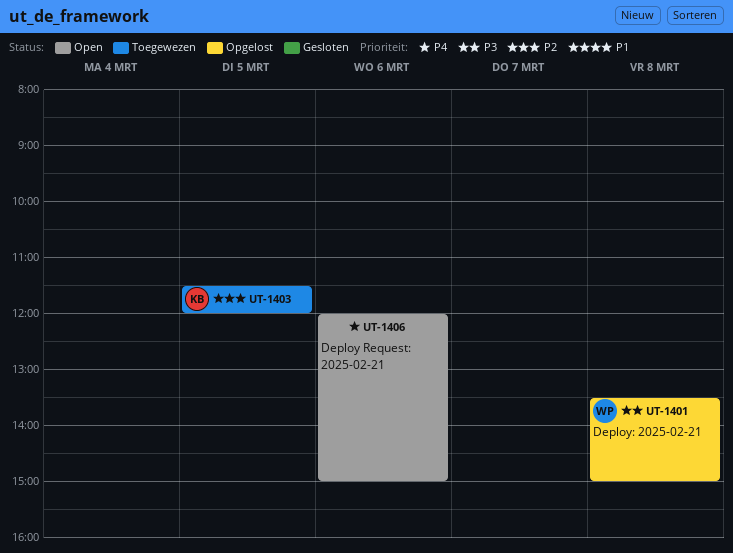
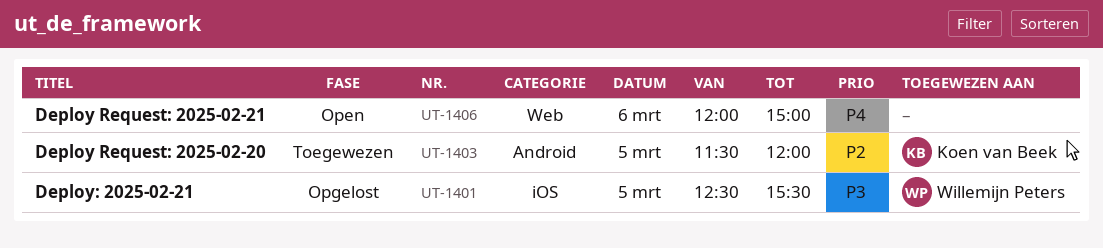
UT-1401, day: Mar 8 -> Mar 5
UT-1401, begins: 13:30 -> 12:30
UT-1401, ends: 15:00 -> 15:30

